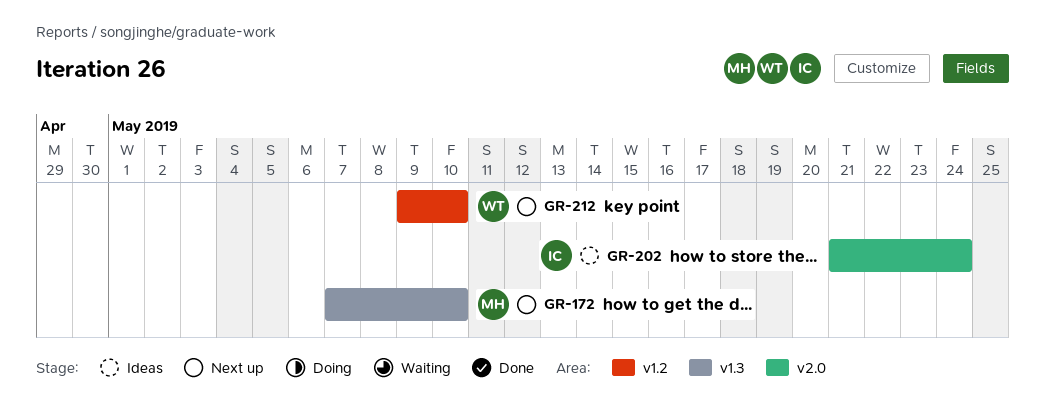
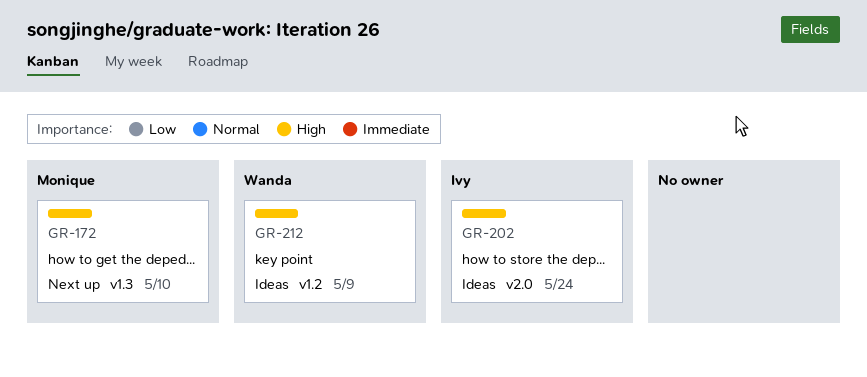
GR-212, status: Next up -> Ideas
GR-212, due: May 10 -> May 9

